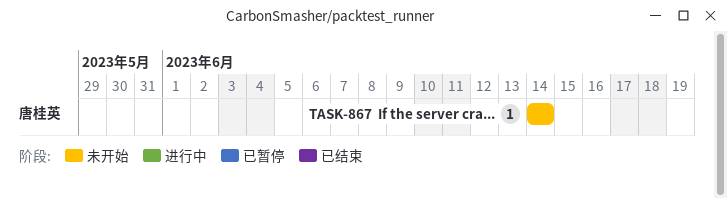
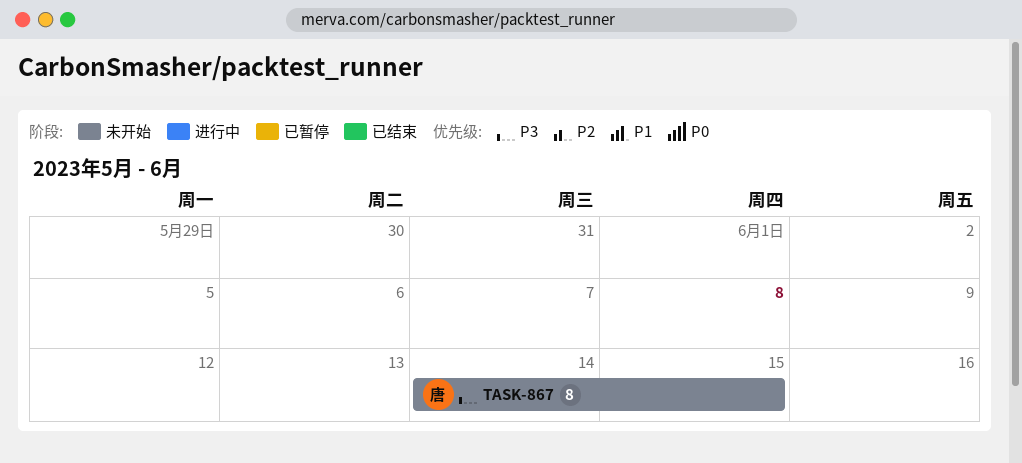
TASK-867, estimate: 1 -> 8
TASK-867, due: Jun 14 -> Jun 15

